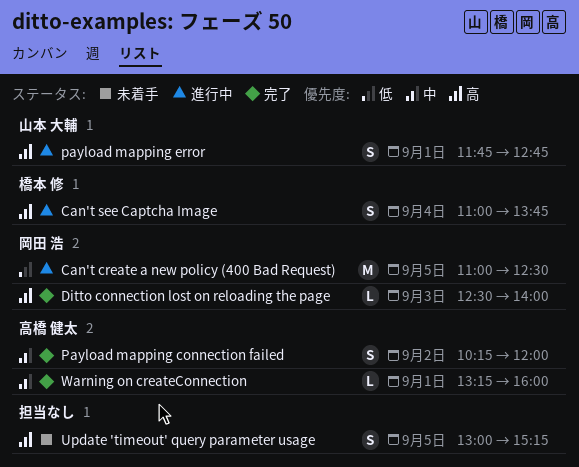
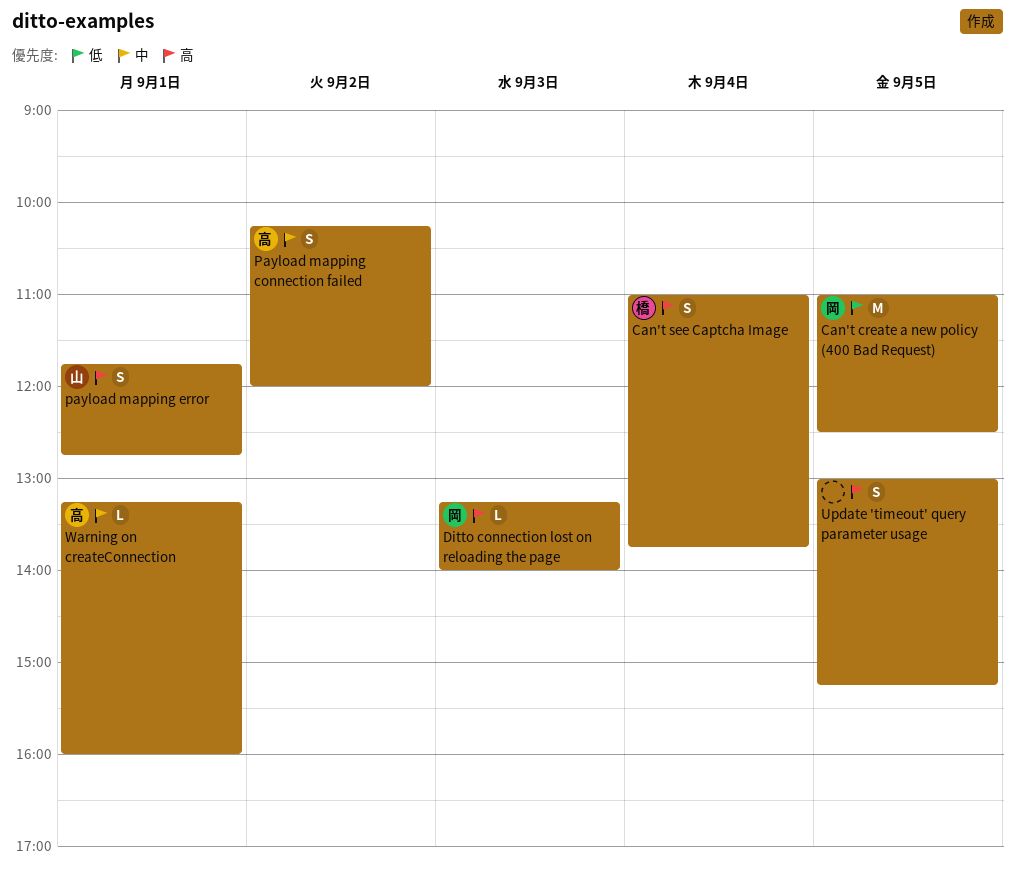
Ditto connection lost on reloading the page, begins: 12:30 -> 13:15

